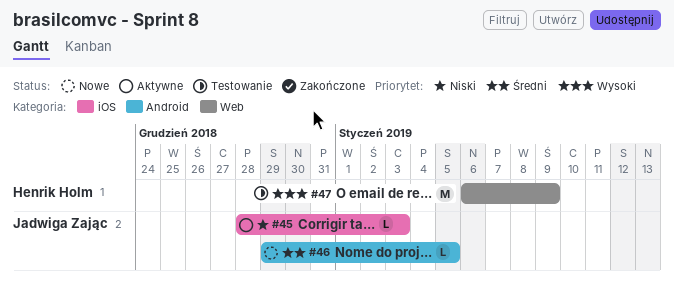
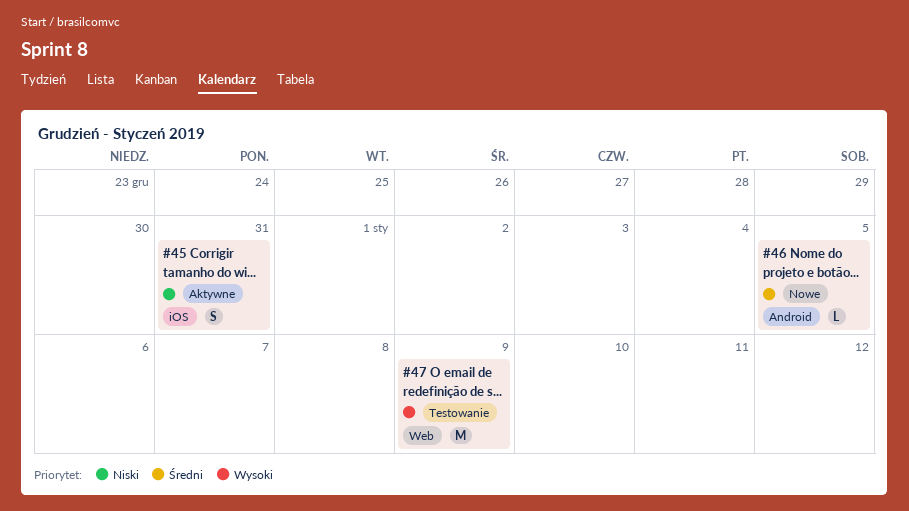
#45, estimate: L -> S
#45, due: Jan 3 -> Dec 31

